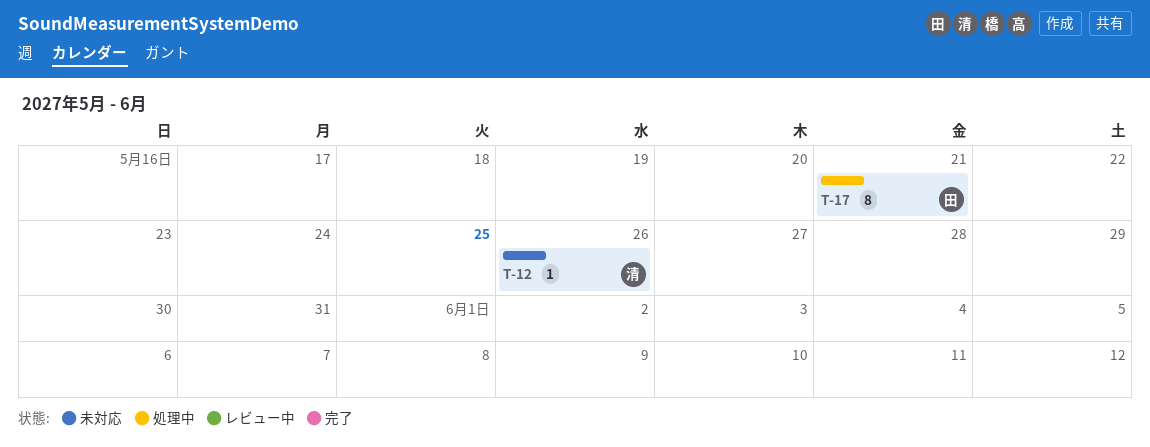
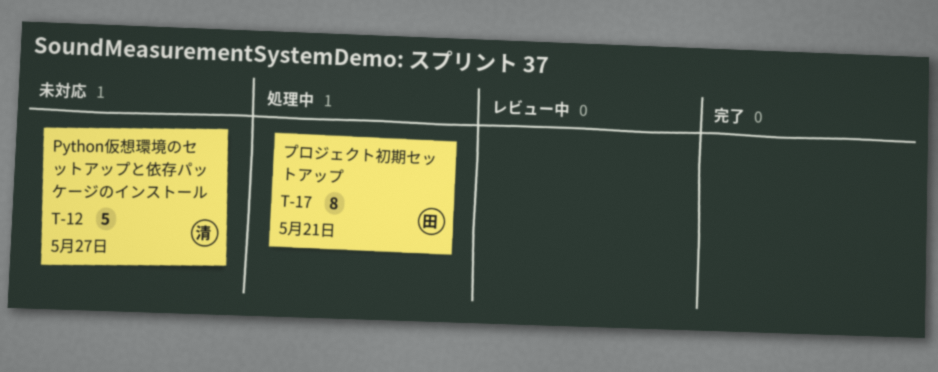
T-12, estimate: 1 -> 5
T-12, due: May 26 -> May 27

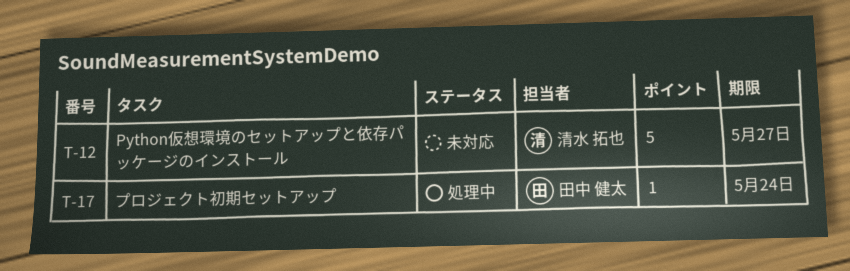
T-17, estimate: 8 -> 1
T-17, due: May 21 -> May 24

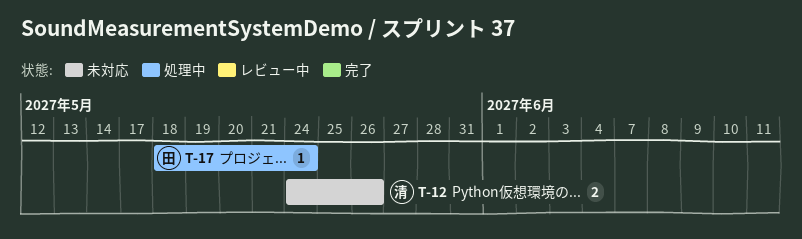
T-12, estimate: 5 -> 2
T-12, due: May 27 -> May 26

